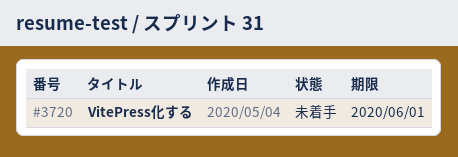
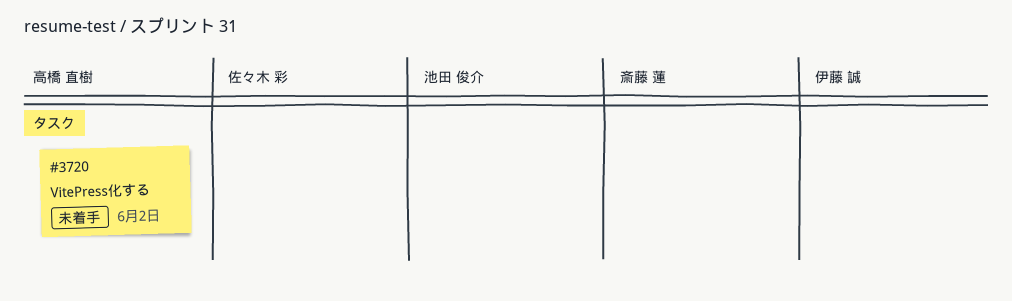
#3720, due: Jun 1 -> Jun 2

